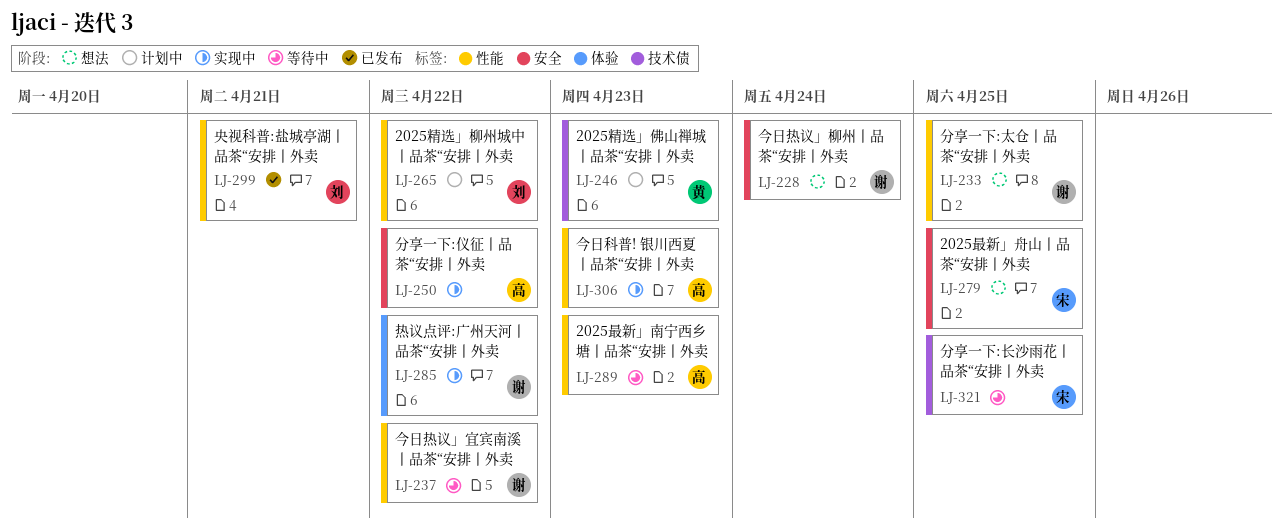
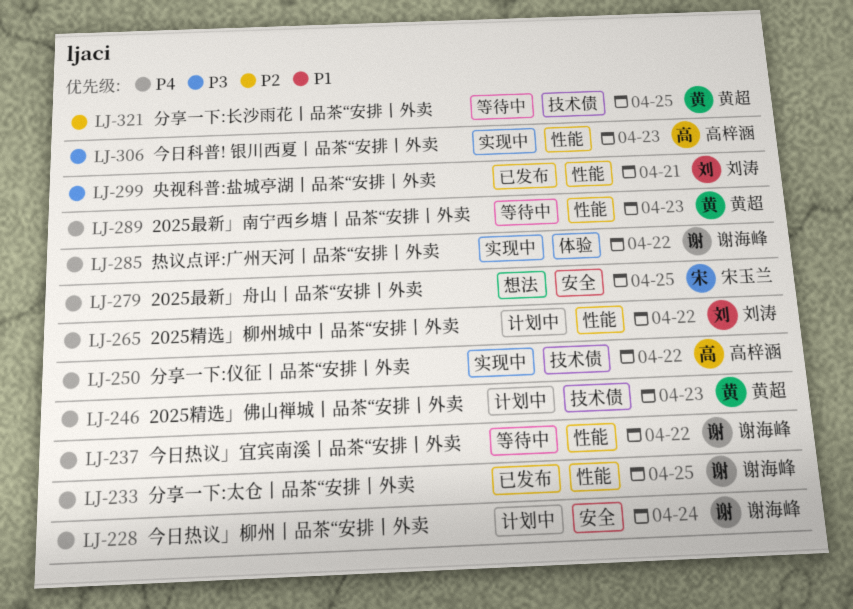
LJ-228, status: 想法 -> 计划中
LJ-233, status: 想法 -> 已发布
LJ-250, label: 安全 -> 技术债
LJ-289, owner: 高梓涵 -> 黄超
LJ-321, owner: 宋玉兰 -> 黄超

